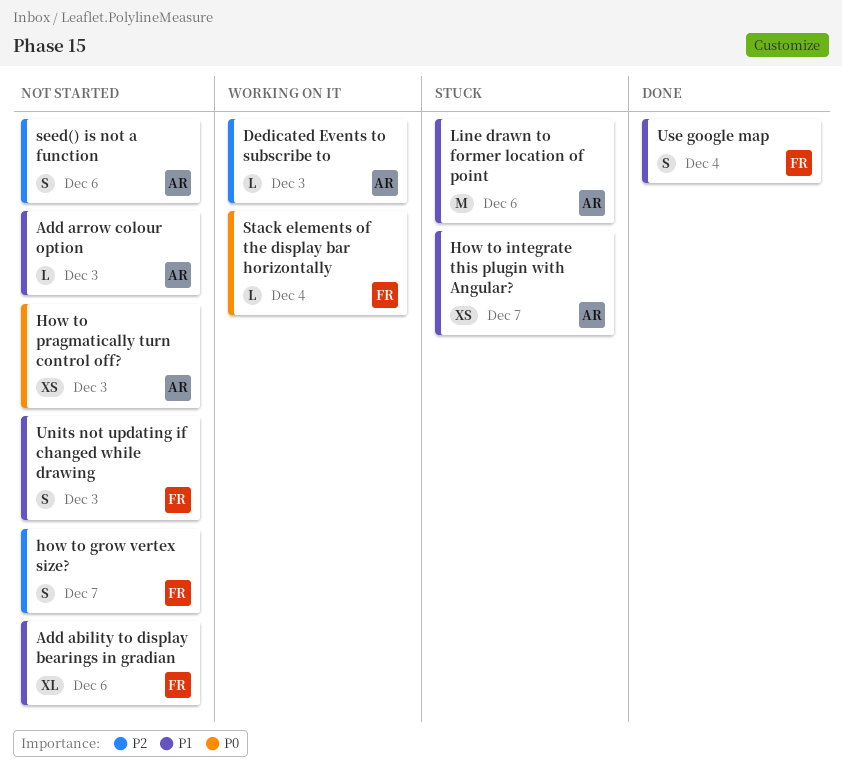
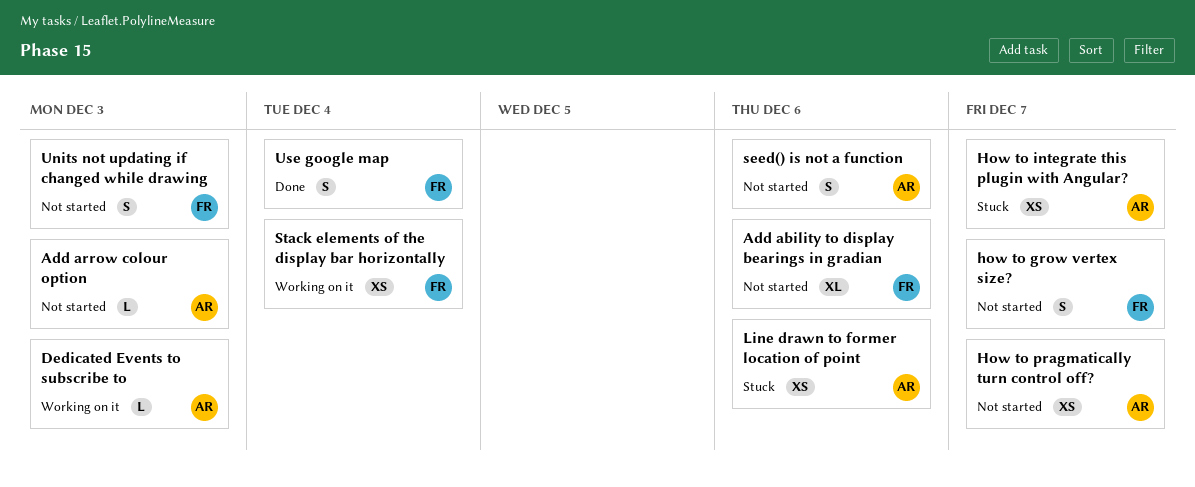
How to pragmatically turn control off?, due: Dec 3 -> Dec 7
Line drawn to former location of point, estimate: M -> XS
Stack elements of the display bar horizontally, estimate: L -> XS

